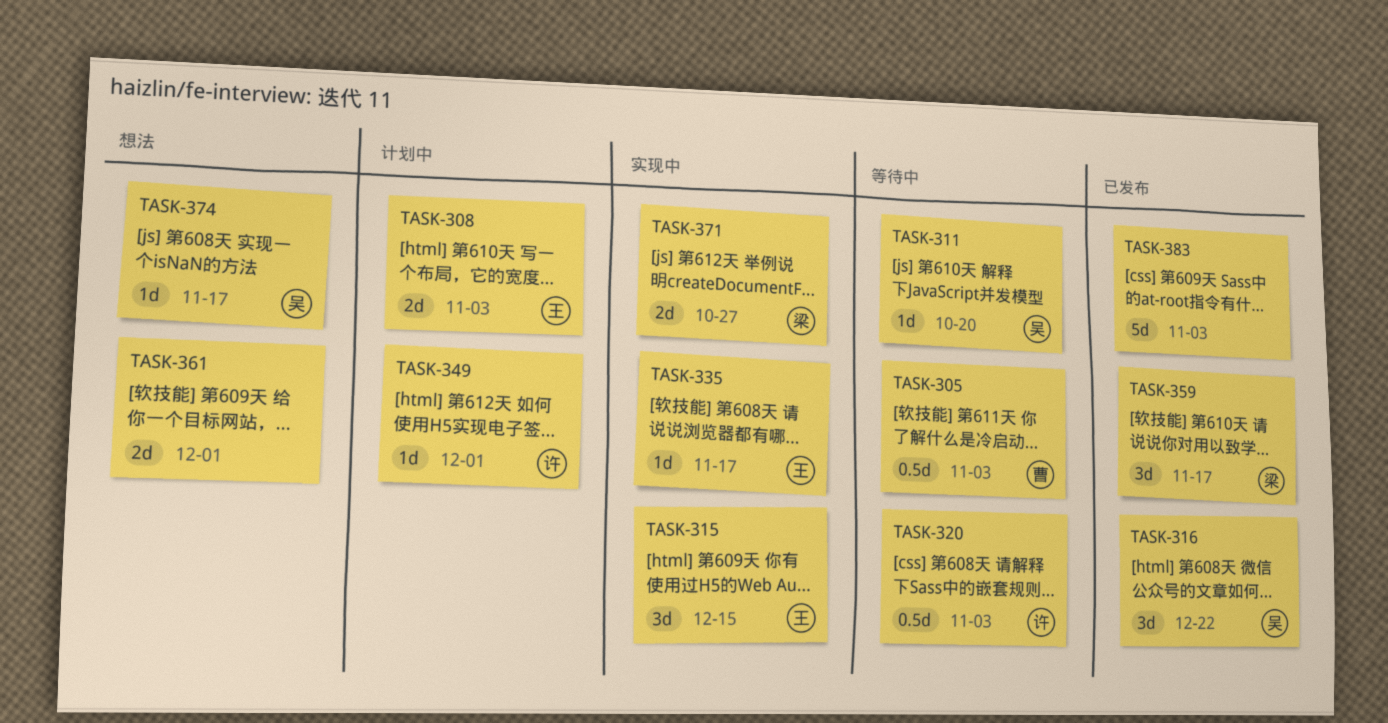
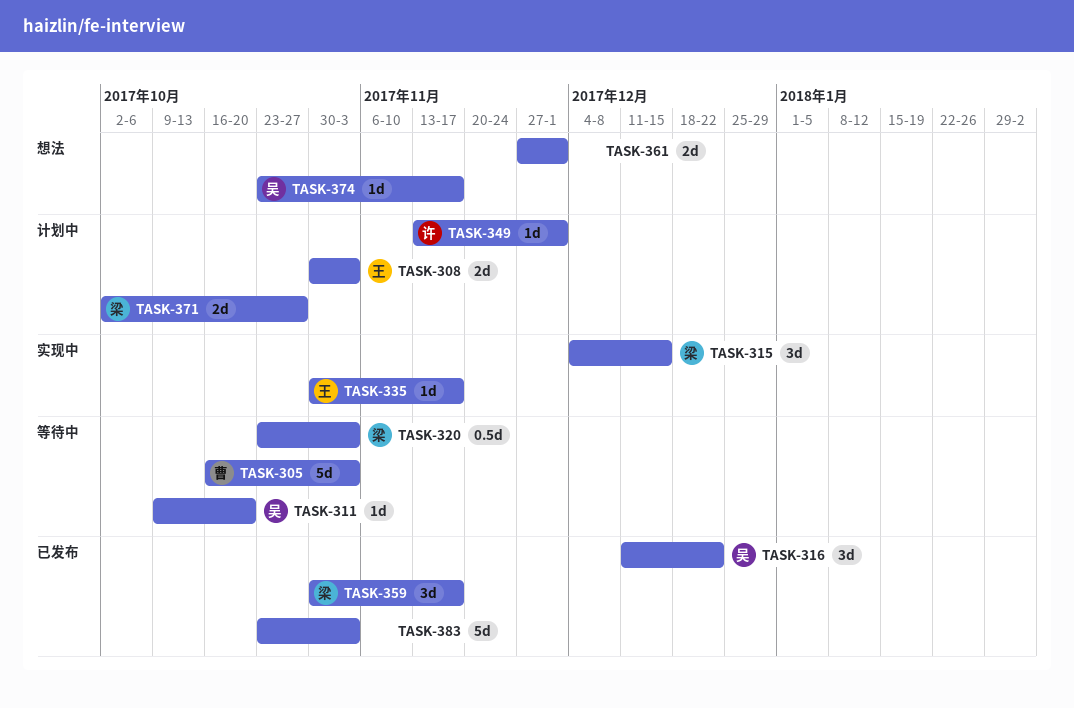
TASK-305, estimate: 0.5d -> 5d
TASK-315, owner: 王 -> 梁
TASK-320, owner: 许 -> 梁
TASK-371, status: 实现中 -> 计划中

